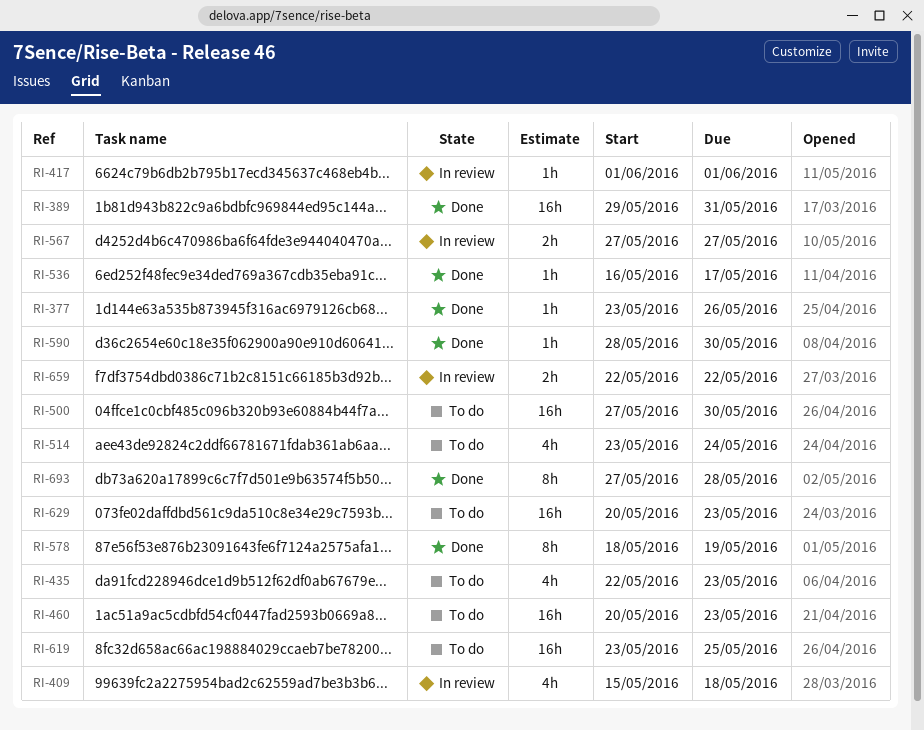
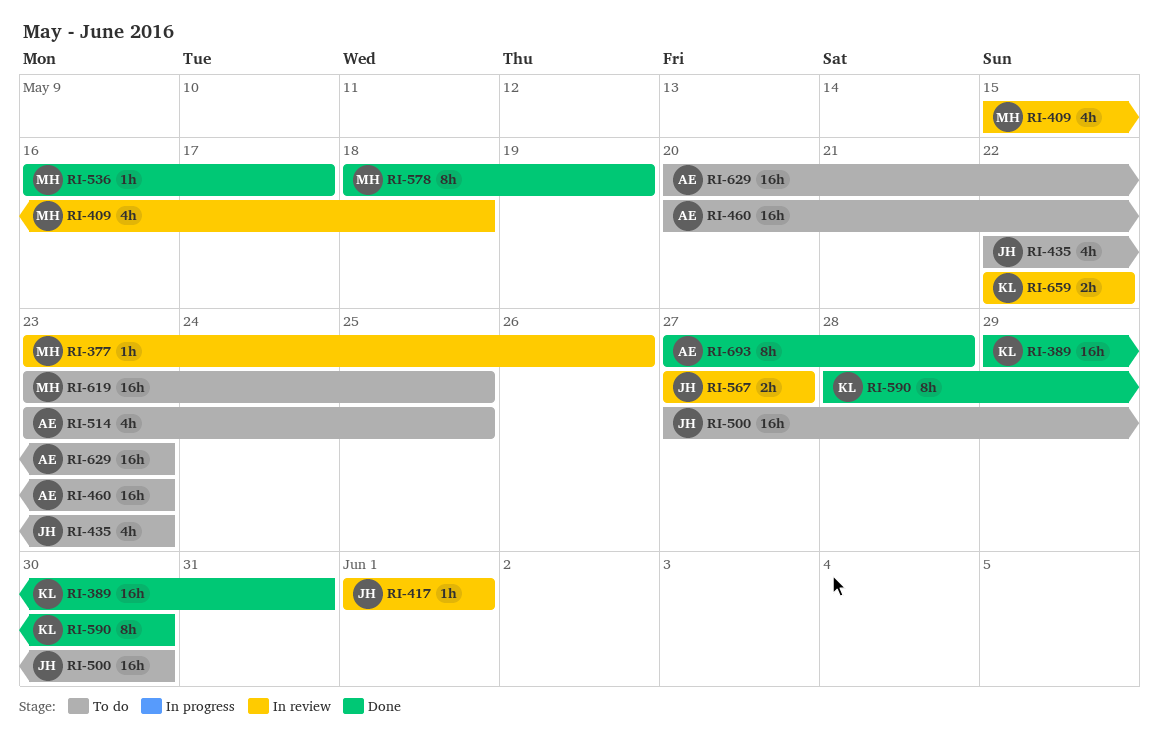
RI-377, status: Done -> In review
RI-514, due: May 24 -> May 25
RI-590, estimate: 1h -> 8h

